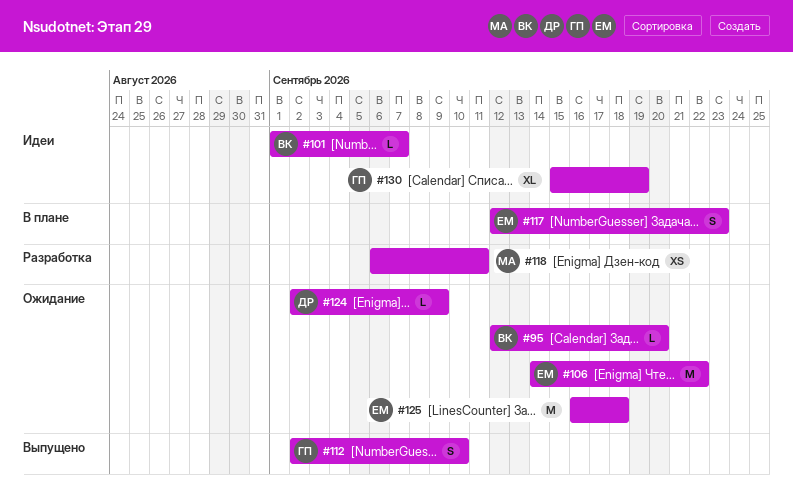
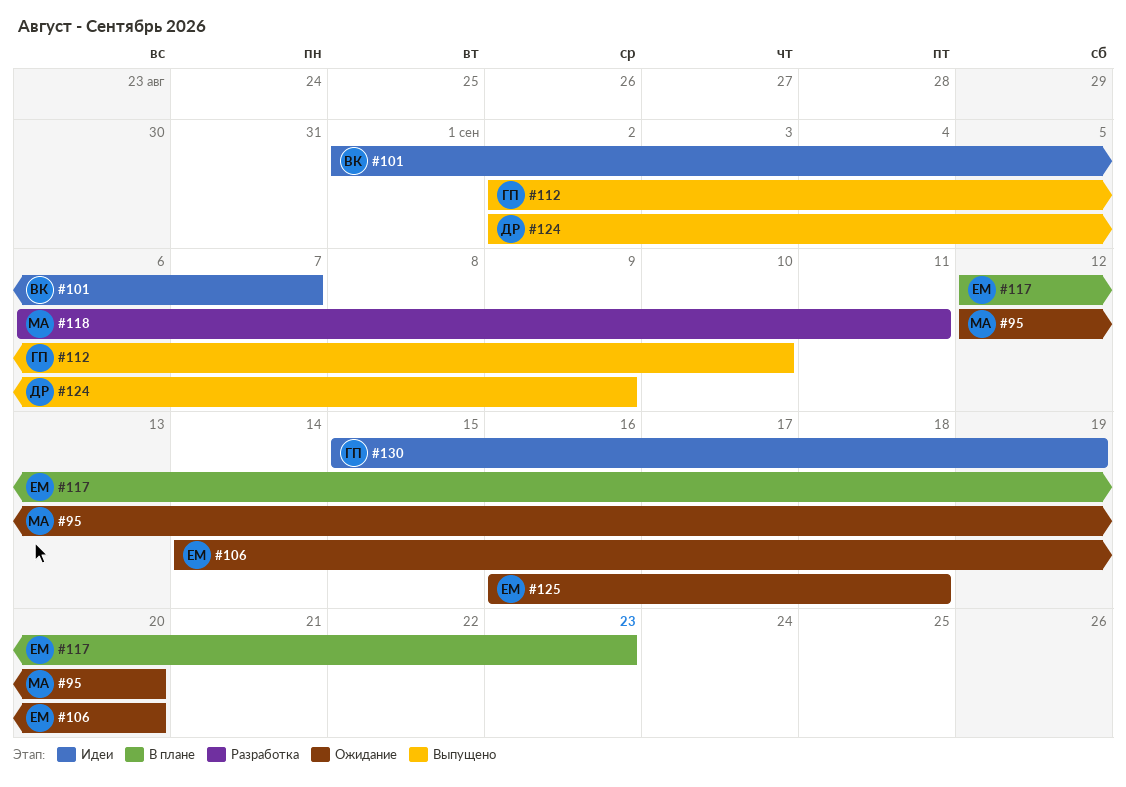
#95, owner: ВК -> МА
#106, due: Sep 22 -> Sep 20
#124, status: Ожидание -> Выпущено

